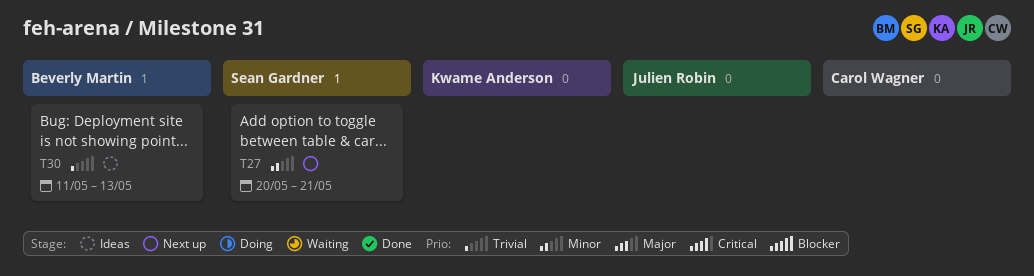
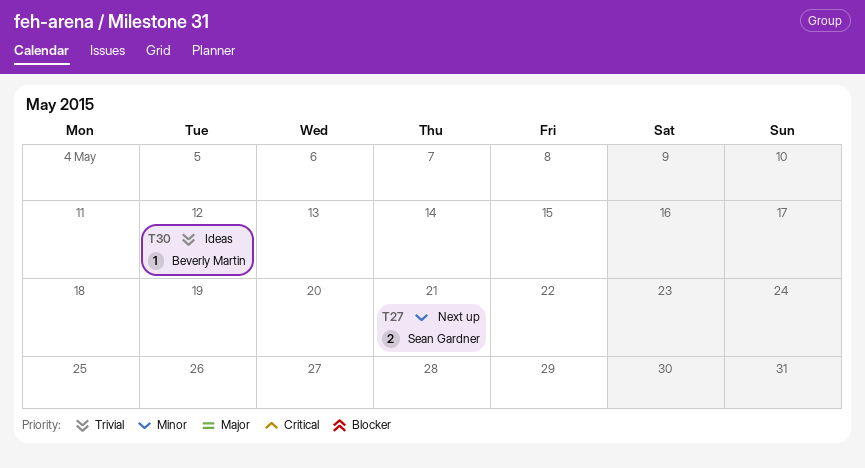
T30, due: May 13 -> May 12

